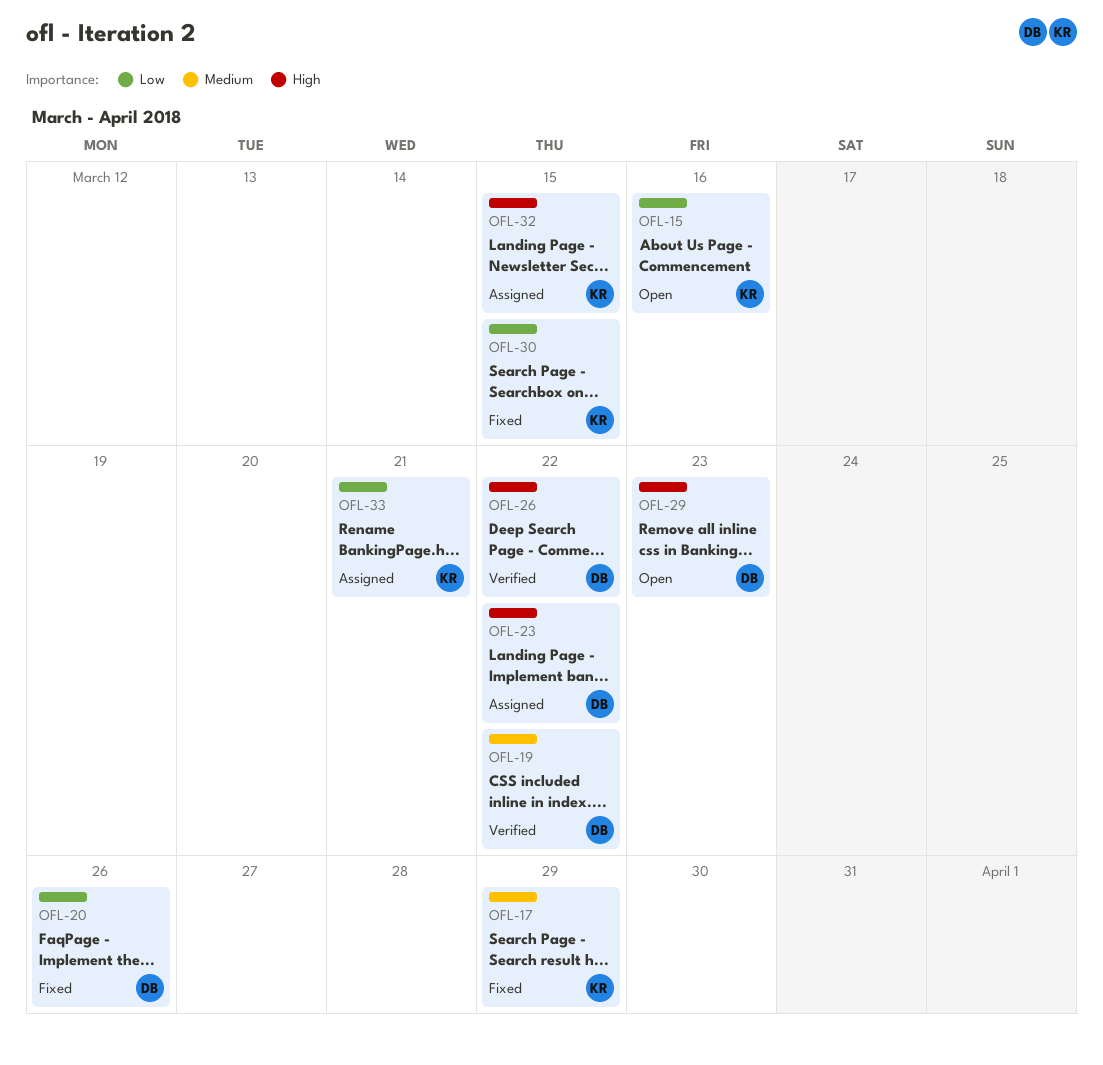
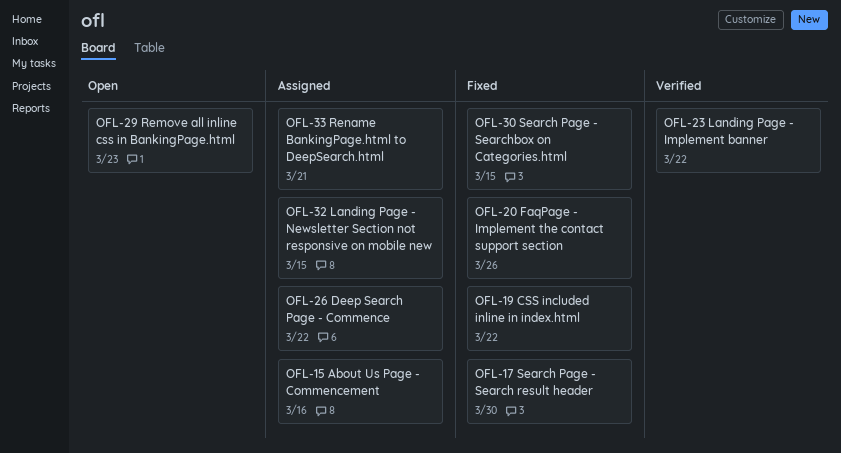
OFL-15, status: Open -> Assigned
OFL-17, due: Mar 29 -> Mar 30
OFL-19, status: Verified -> Fixed
OFL-23, status: Assigned -> Verified
OFL-26, status: Verified -> Assigned

